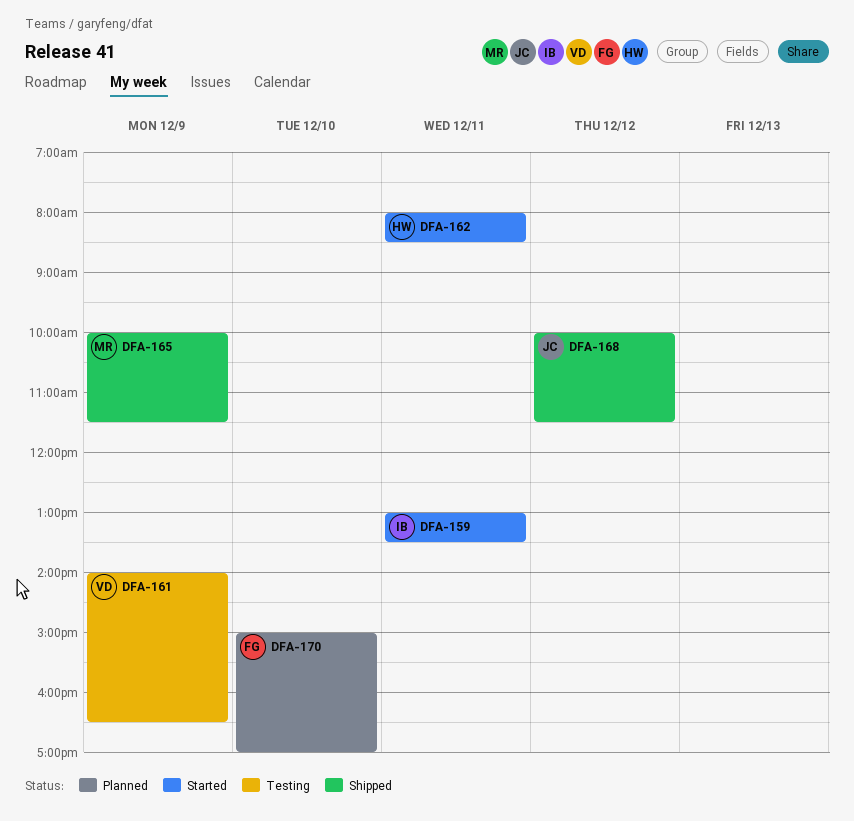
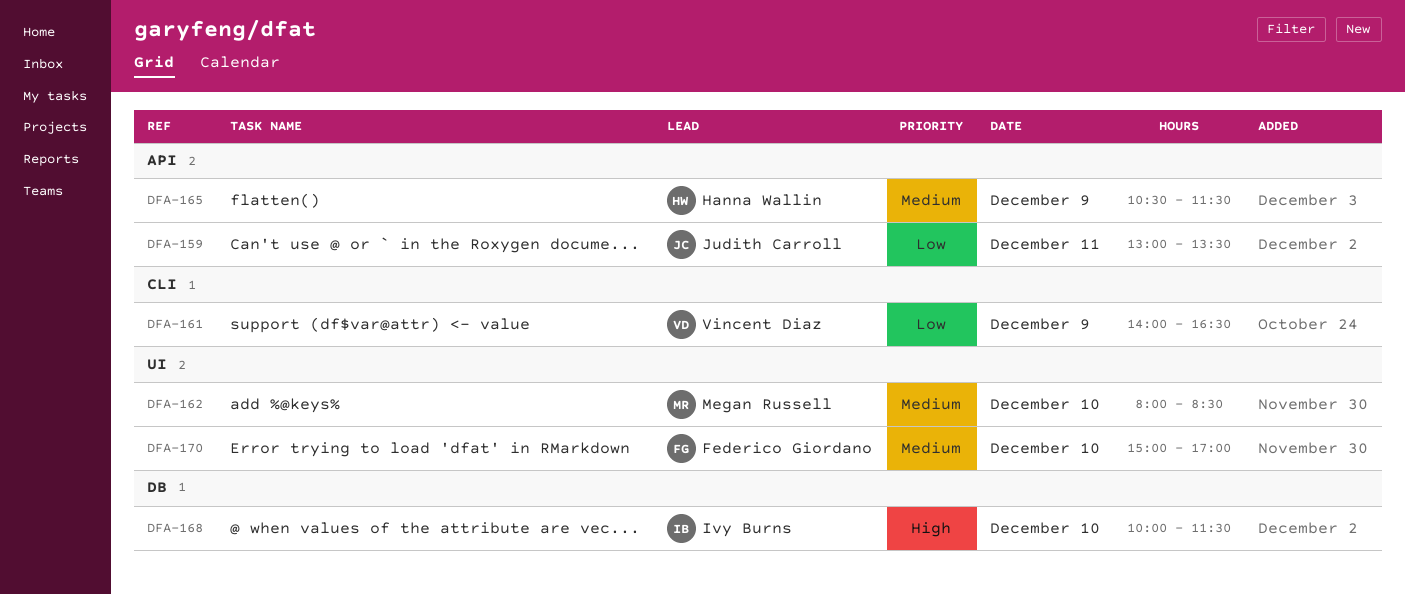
DFA-159, owner: Ivy Burns -> Judith Carroll
DFA-162, owner: Hanna Wallin -> Megan Russell
DFA-162, day: Dec 11 -> Dec 10
DFA-165, owner: Megan Russell -> Hanna Wallin
DFA-165, begins: 10:00 -> 10:30
DFA-168, owner: Judith Carroll -> Ivy Burns
DFA-168, day: Dec 12 -> Dec 10

